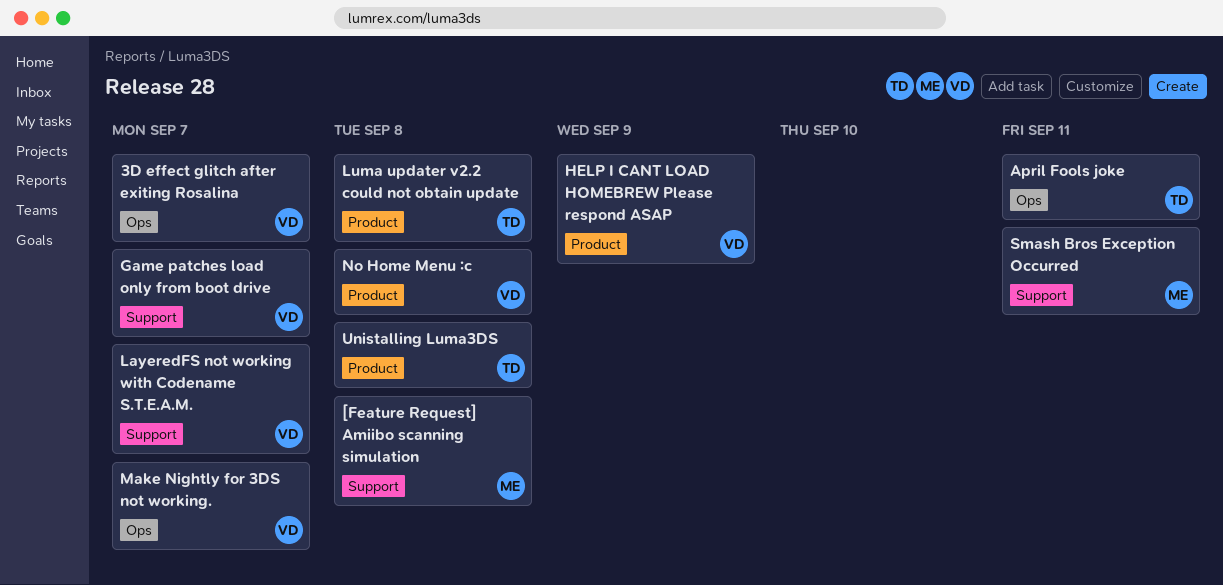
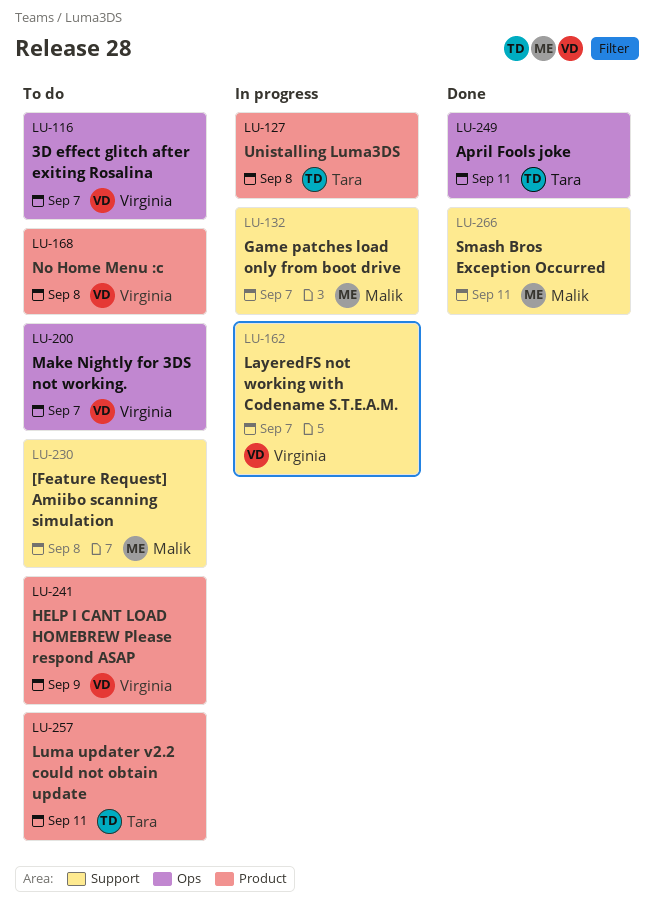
Game patches load only from boot drive, owner: Virginia -> Malik
Luma updater v2.2 could not obtain update, due: Sep 8 -> Sep 11

